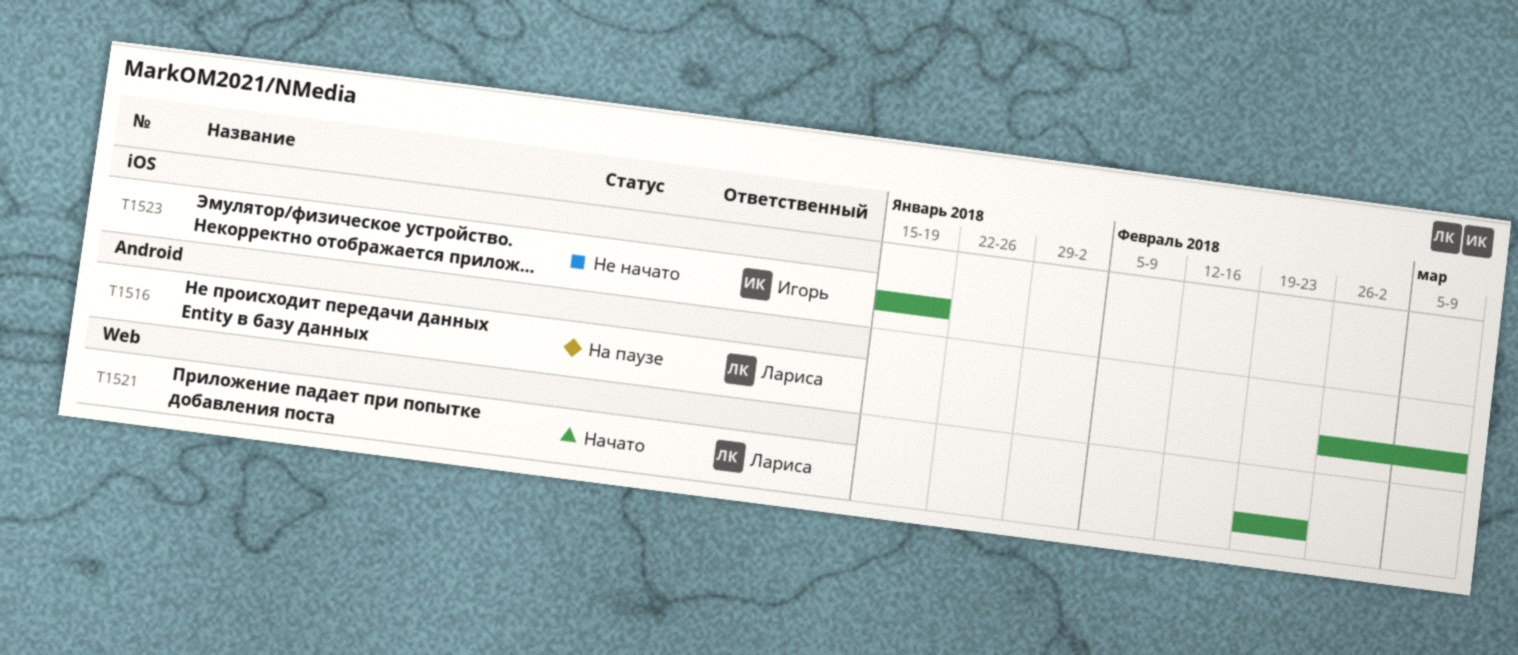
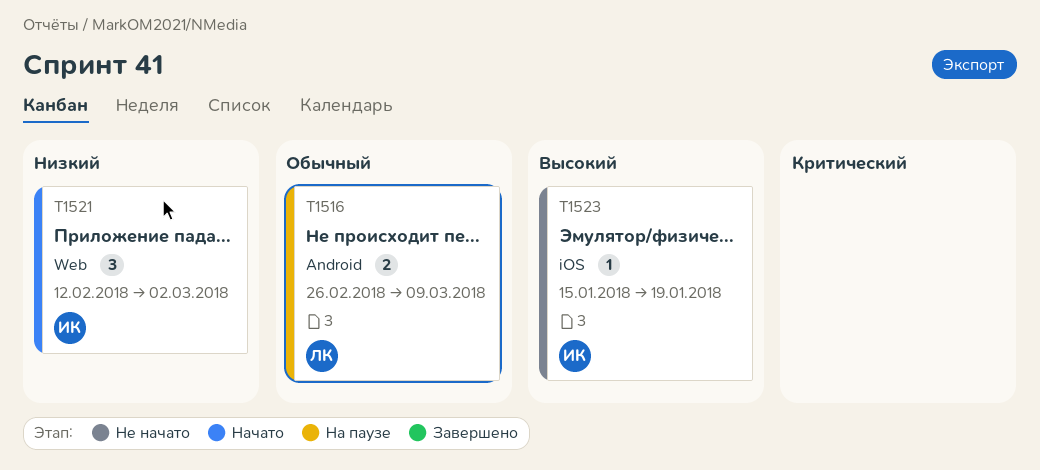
T1521, owner: Лариса -> Игорь
T1521, start: Feb 19 -> Feb 12
T1521, due: Feb 23 -> Mar 2

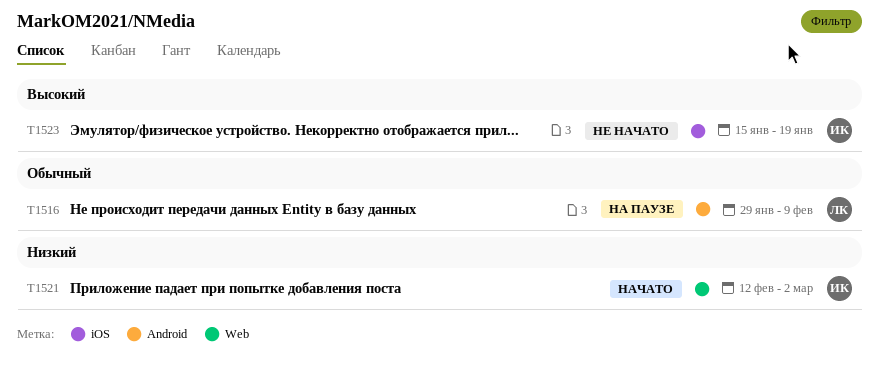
T1516, start: Feb 26 -> Jan 29
T1516, due: Mar 9 -> Feb 9

